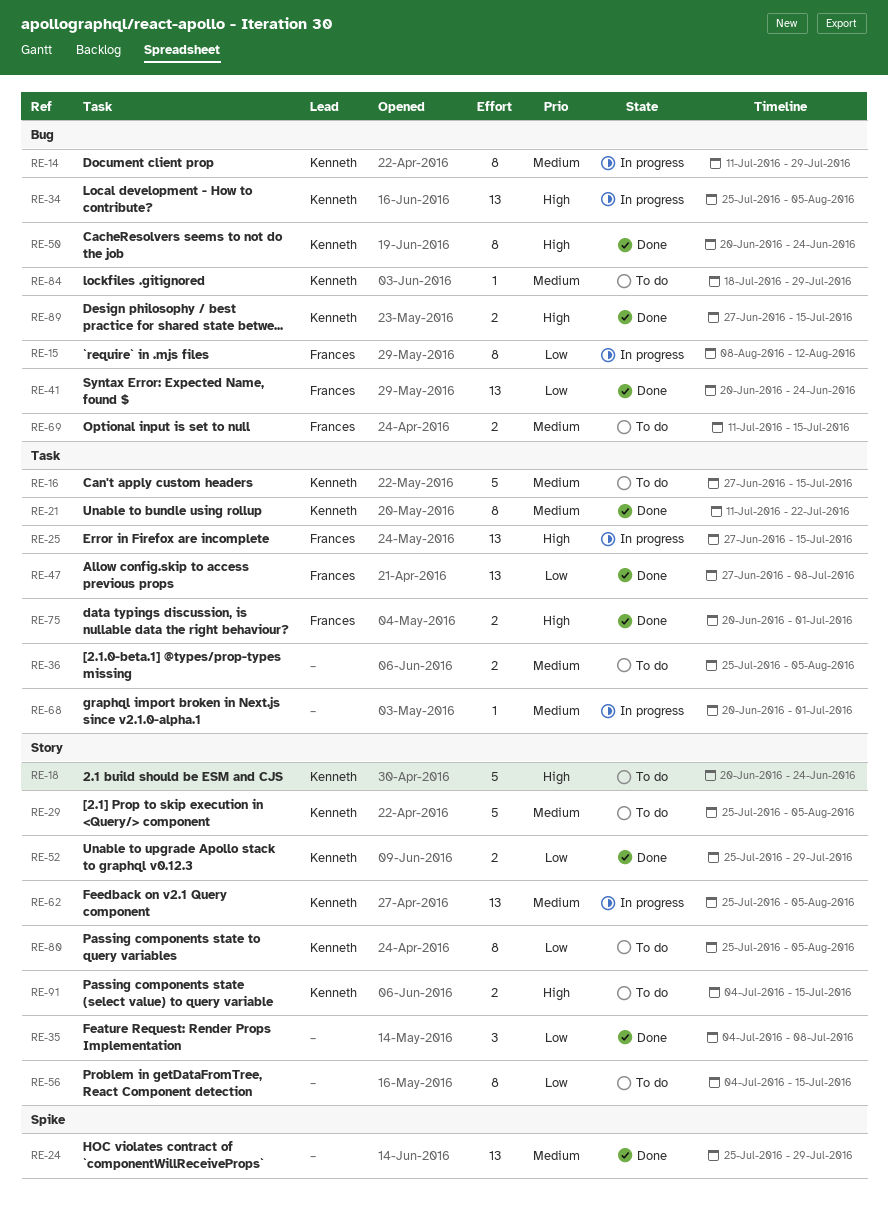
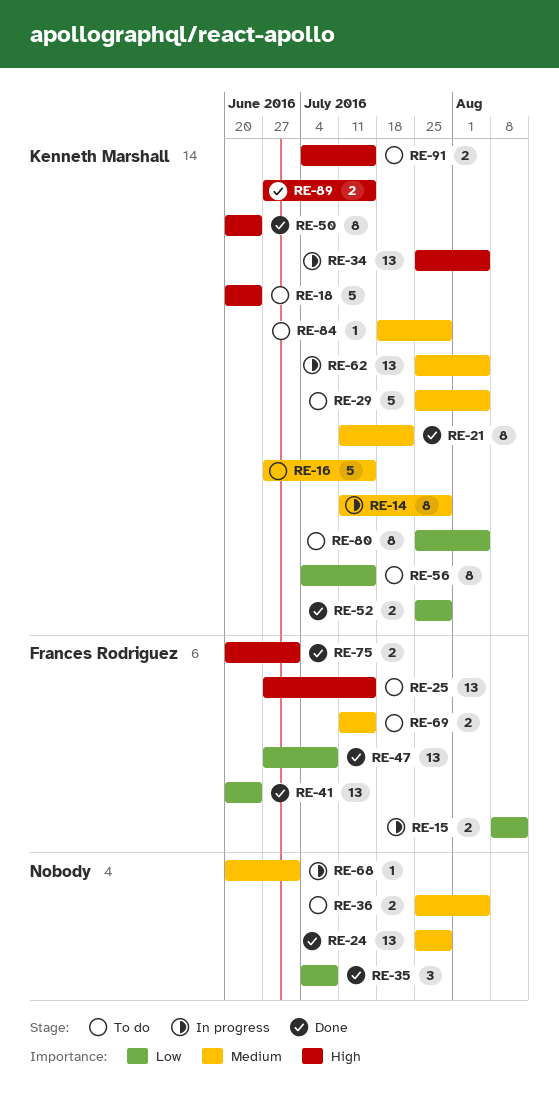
RE-15, estimate: 8 -> 2
RE-25, status: In progress -> To do
RE-56, owner: none -> Kenneth Marshall

